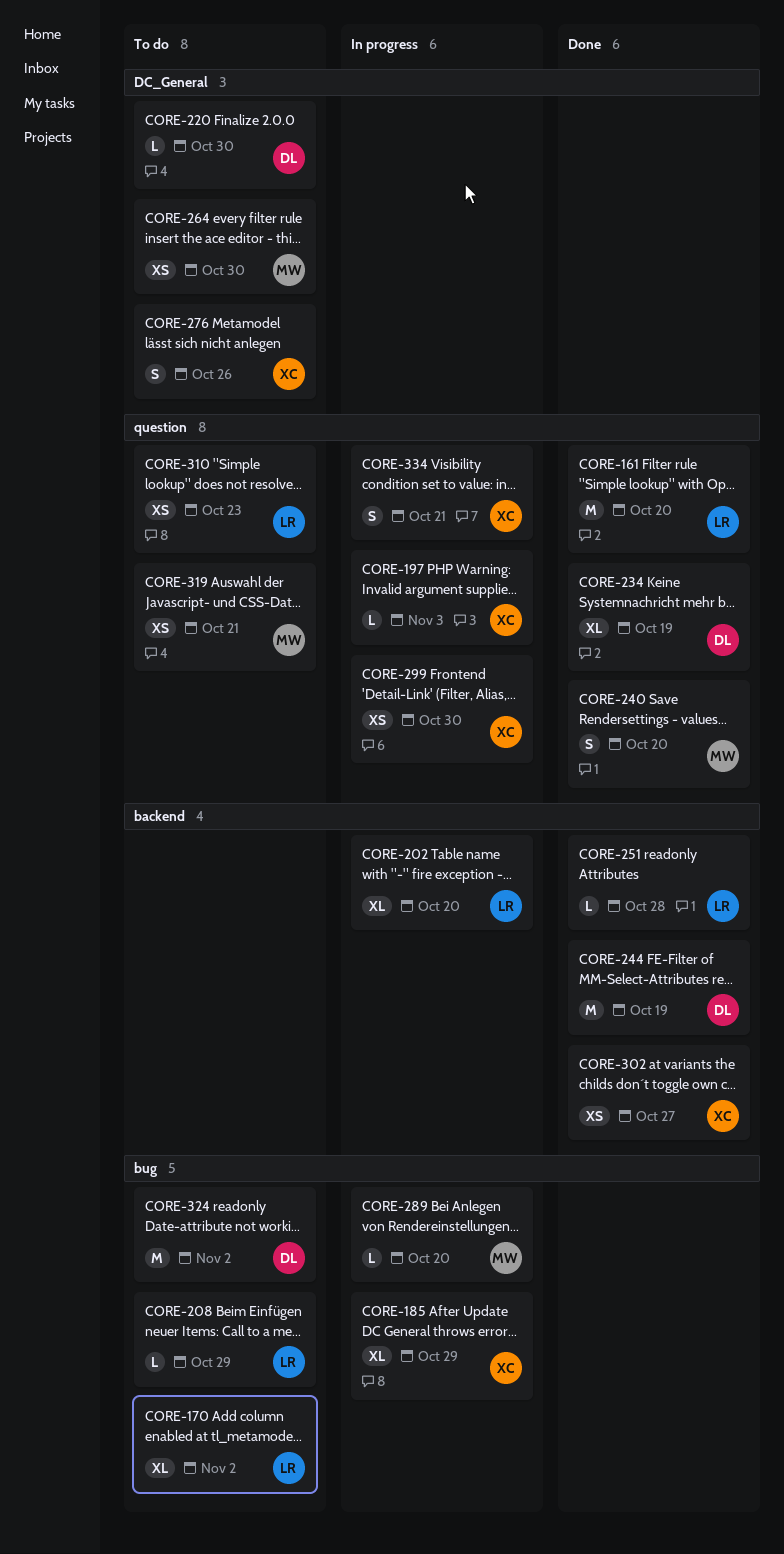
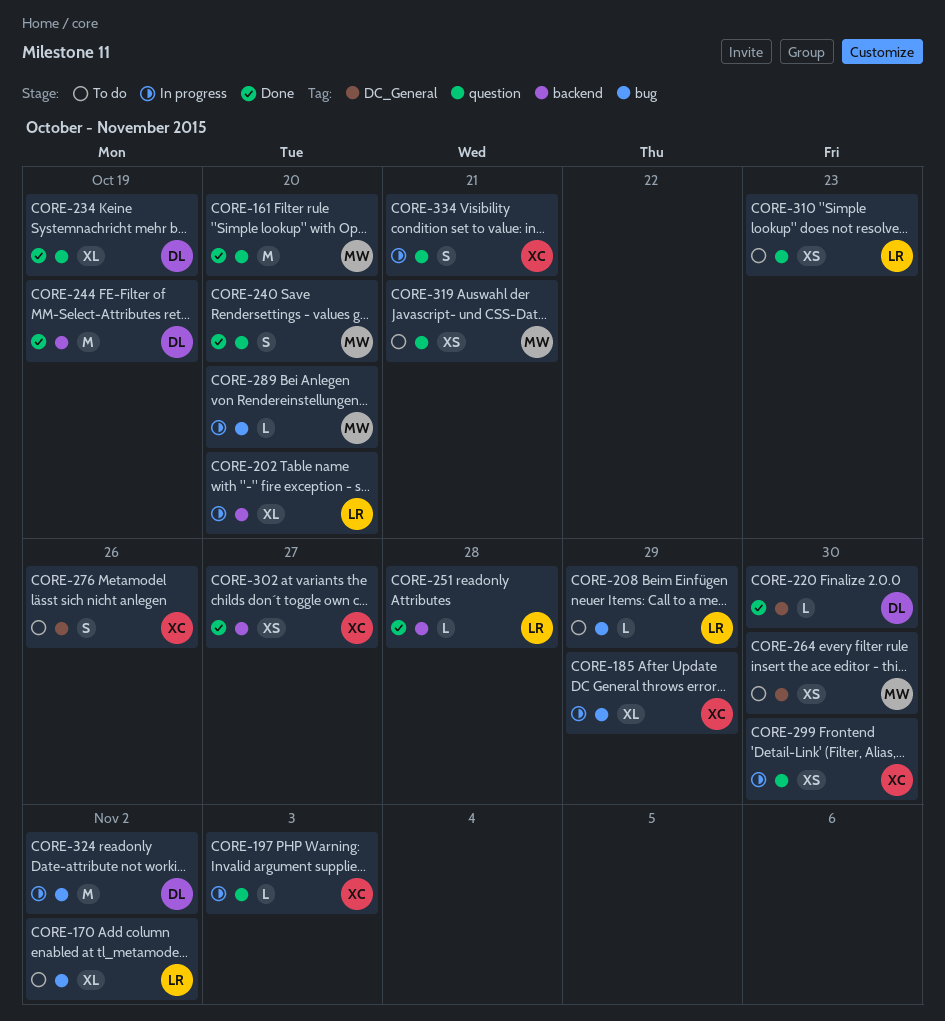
CORE-161, owner: LR -> MW
CORE-220, status: To do -> Done
CORE-324, status: To do -> In progress

